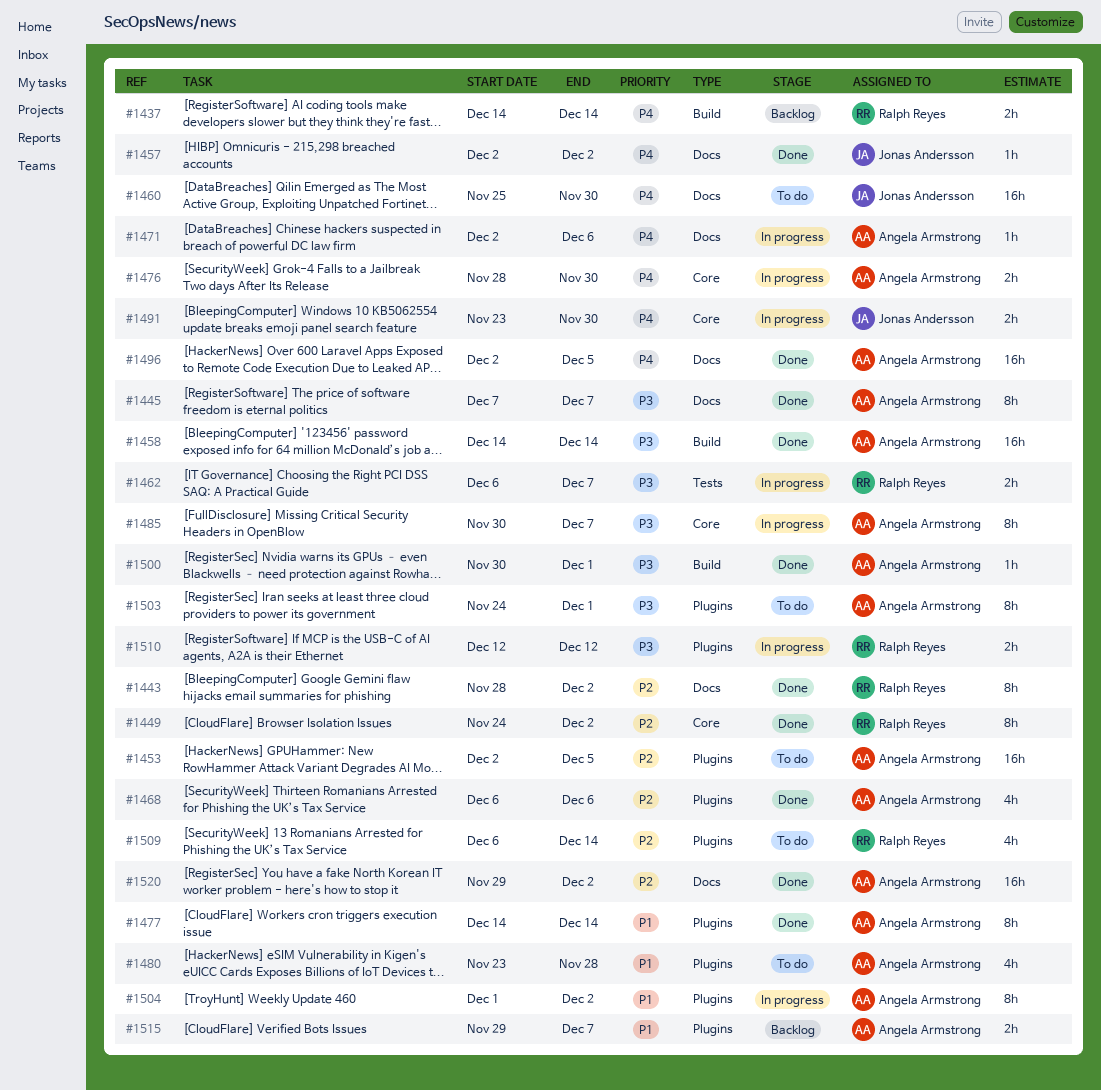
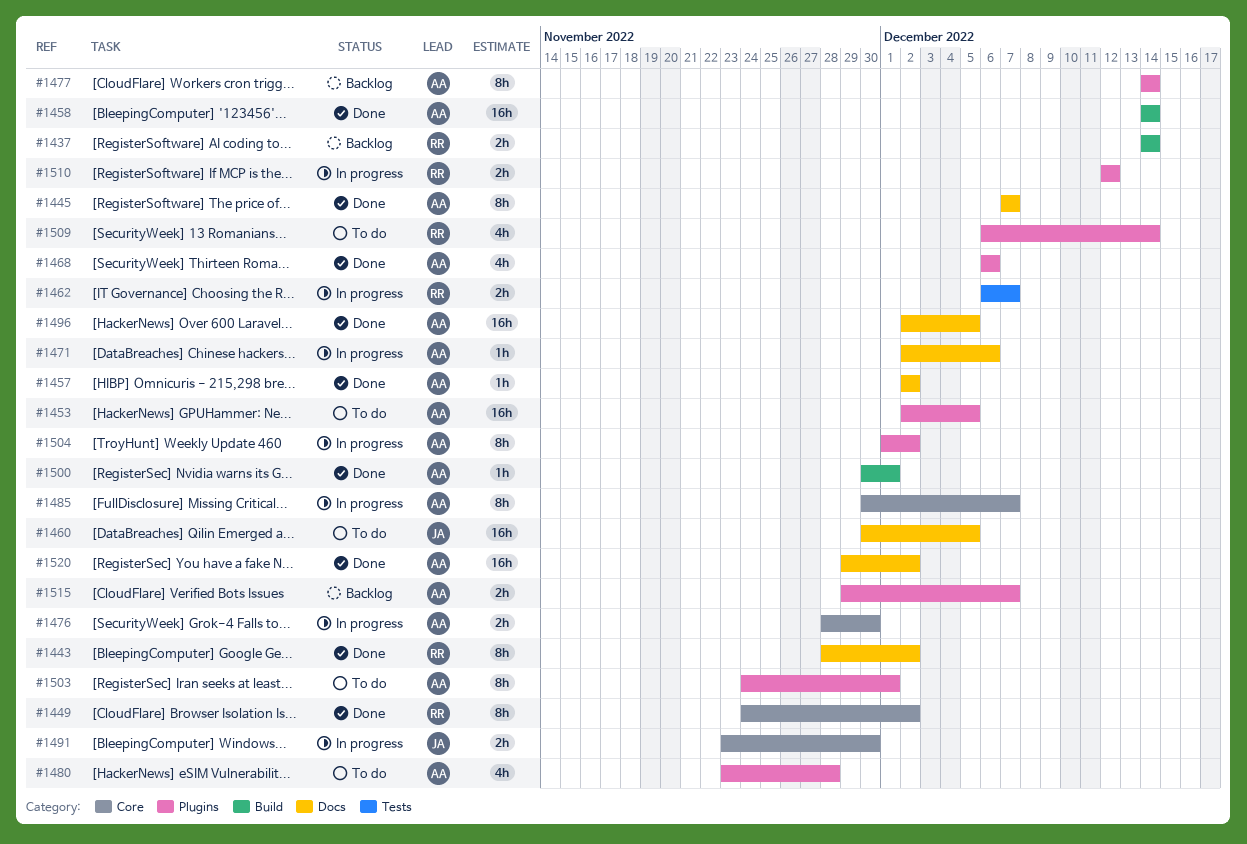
#1457, owner: Jonas Andersson -> Angela Armstrong
#1460, start: Nov 25 -> Nov 30
#1460, due: Nov 30 -> Dec 5
#1477, status: Done -> Backlog

